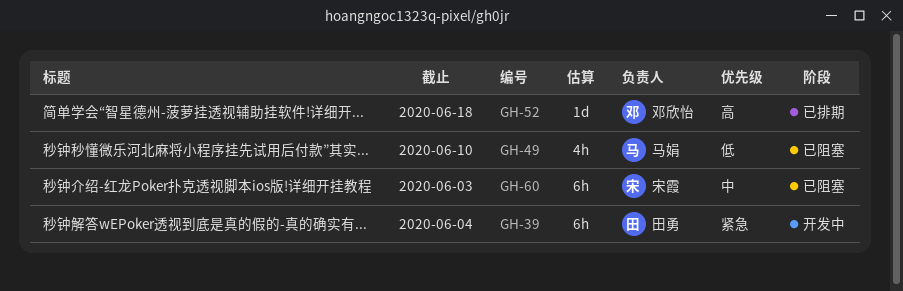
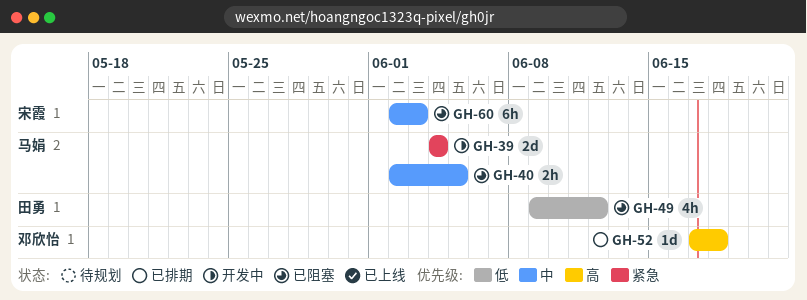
GH-39, owner: 田勇 -> 马娟
GH-39, estimate: 6h -> 2d
GH-40: none -> present
GH-49, owner: 马娟 -> 田勇
GH-49, due: Jun 10 -> Jun 12

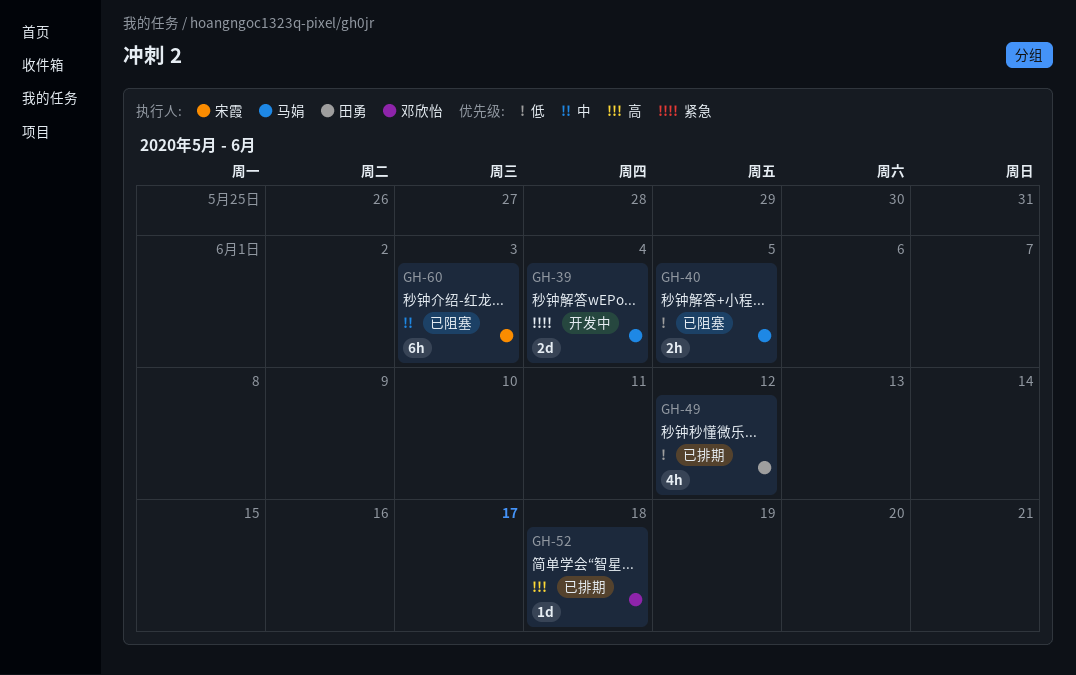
GH-40, priority: 中 -> 低
GH-49, status: 已阻塞 -> 已排期

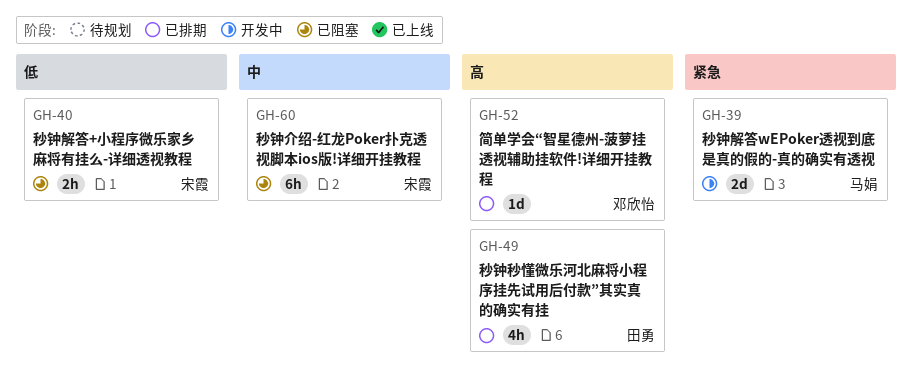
GH-40, owner: 马娟 -> 宋霞
GH-49, priority: 低 -> 高

